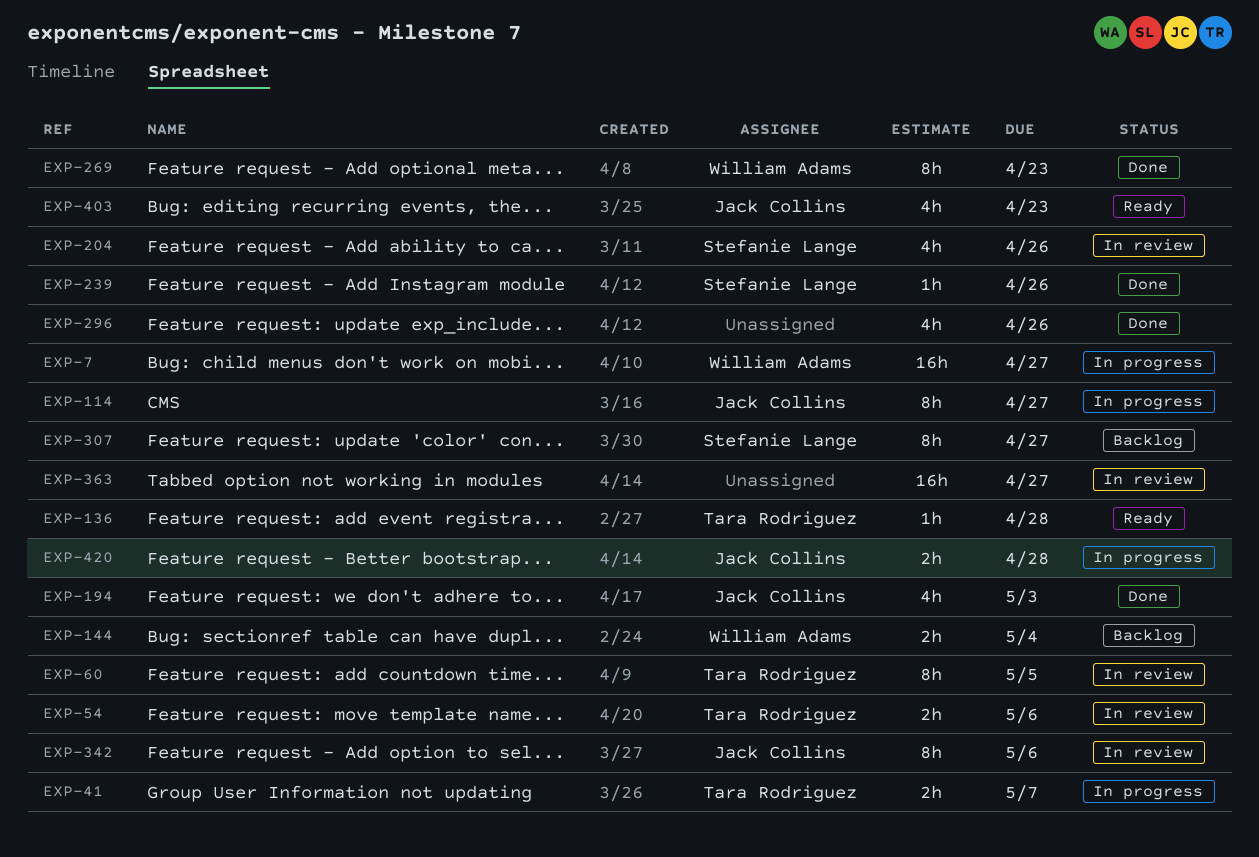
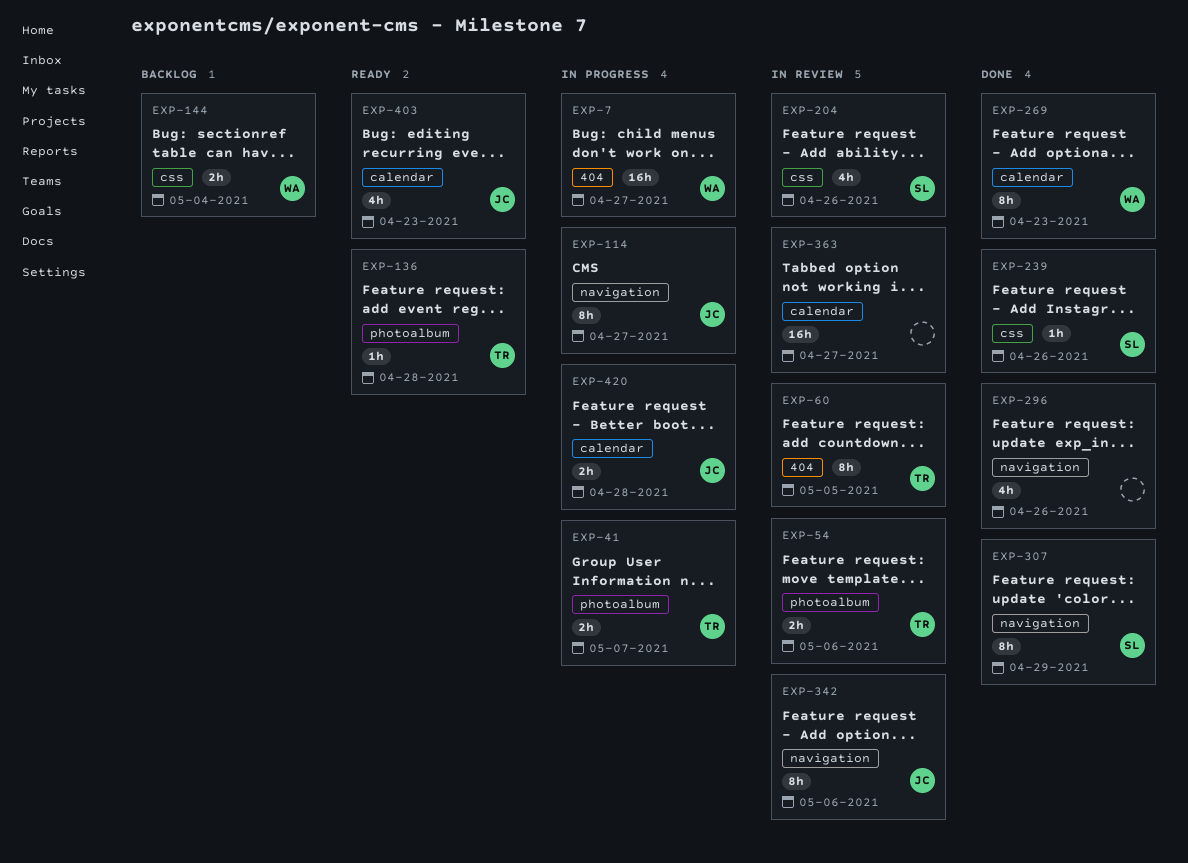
EXP-194: present -> none
EXP-307, status: Backlog -> Done
EXP-307, due: Apr 27 -> Apr 29

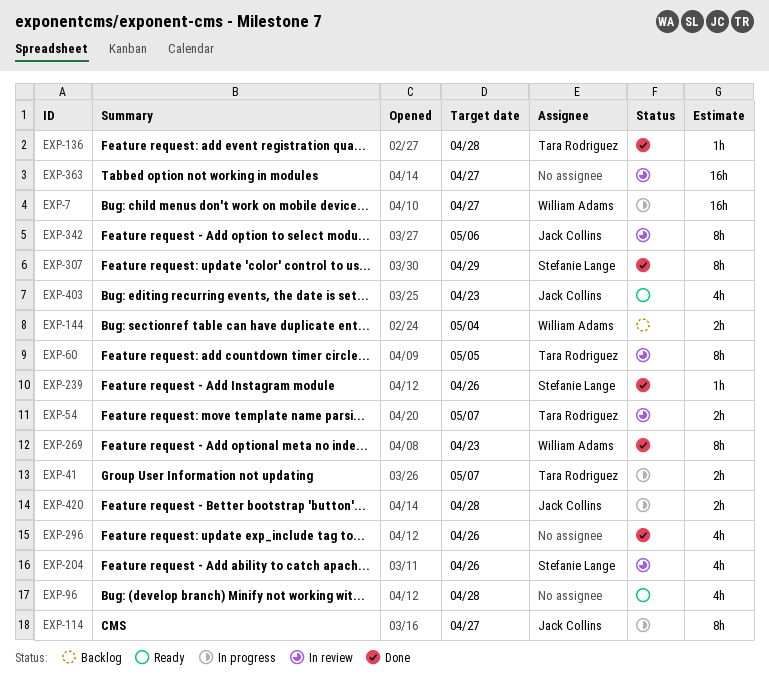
EXP-54, due: May 6 -> May 7
EXP-96: none -> present
EXP-136, status: Ready -> Done

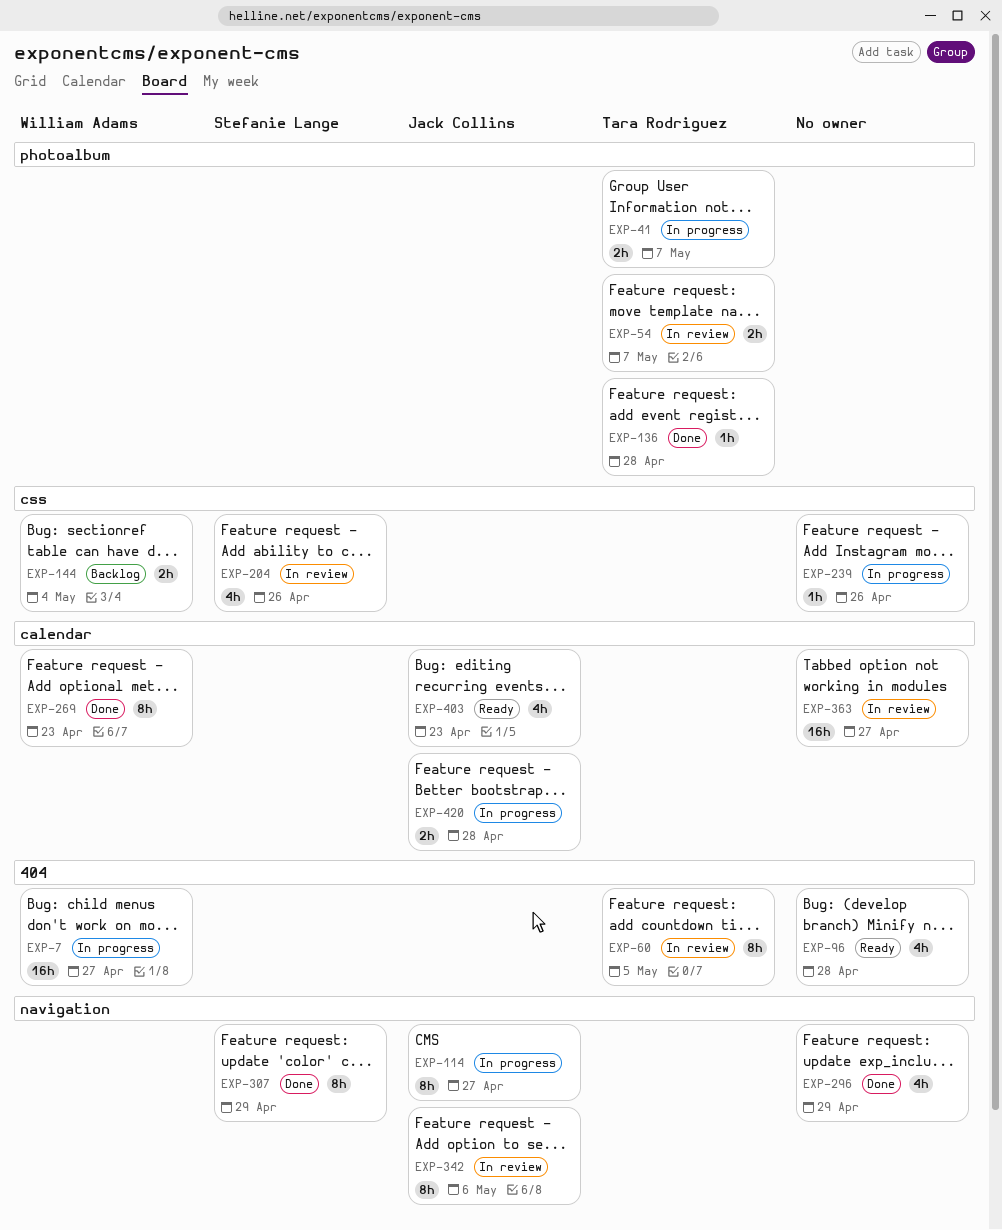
EXP-239, status: Done -> In progress
EXP-239, owner: Stefanie Lange -> none
EXP-296, due: Apr 26 -> Apr 29

